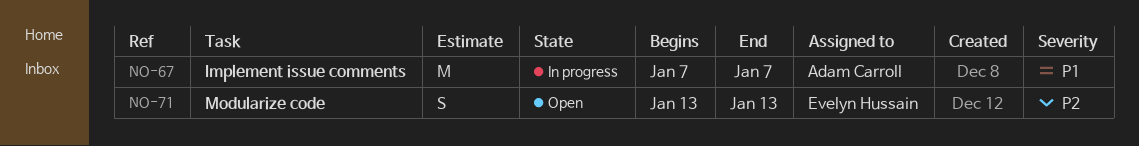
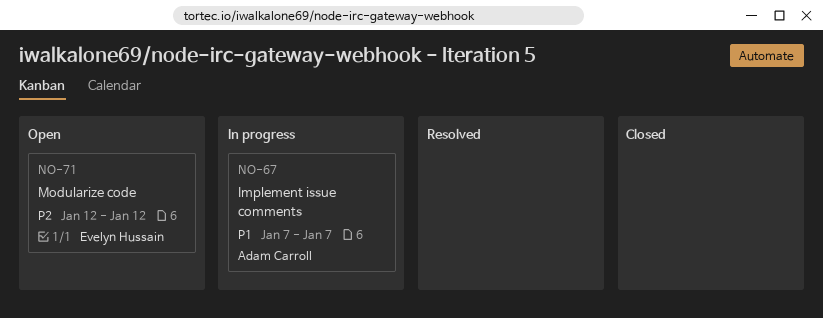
NO-71, start: Jan 13 -> Jan 12
NO-71, due: Jan 13 -> Jan 12

